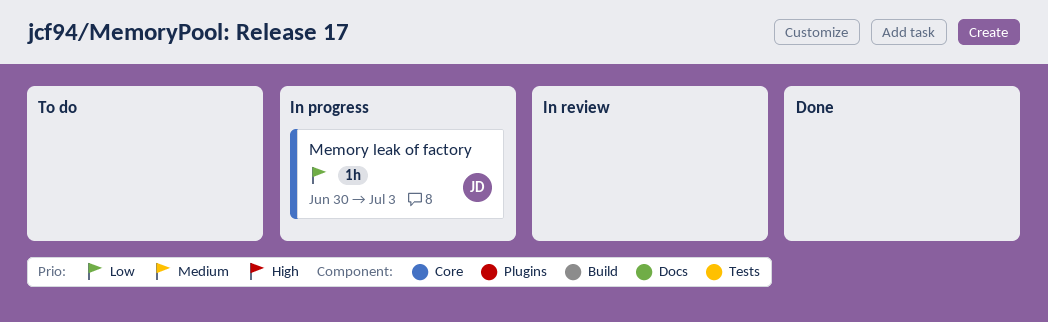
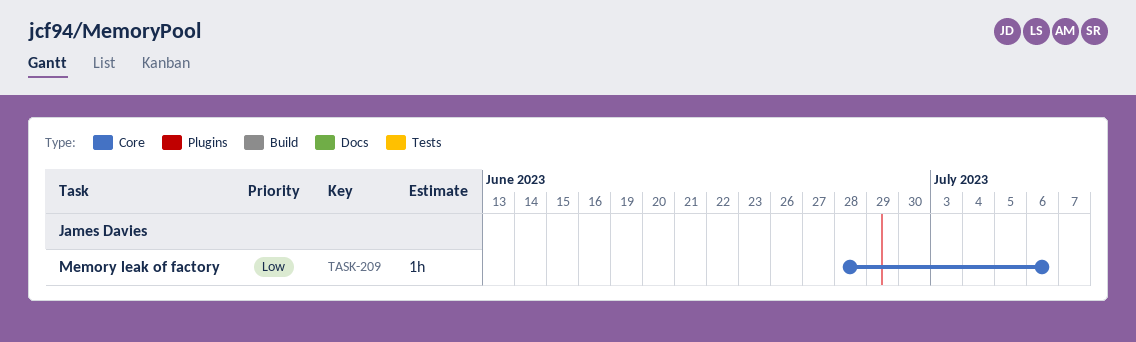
Memory leak of factory, start: Jun 30 -> Jun 28
Memory leak of factory, due: Jul 3 -> Jul 6

